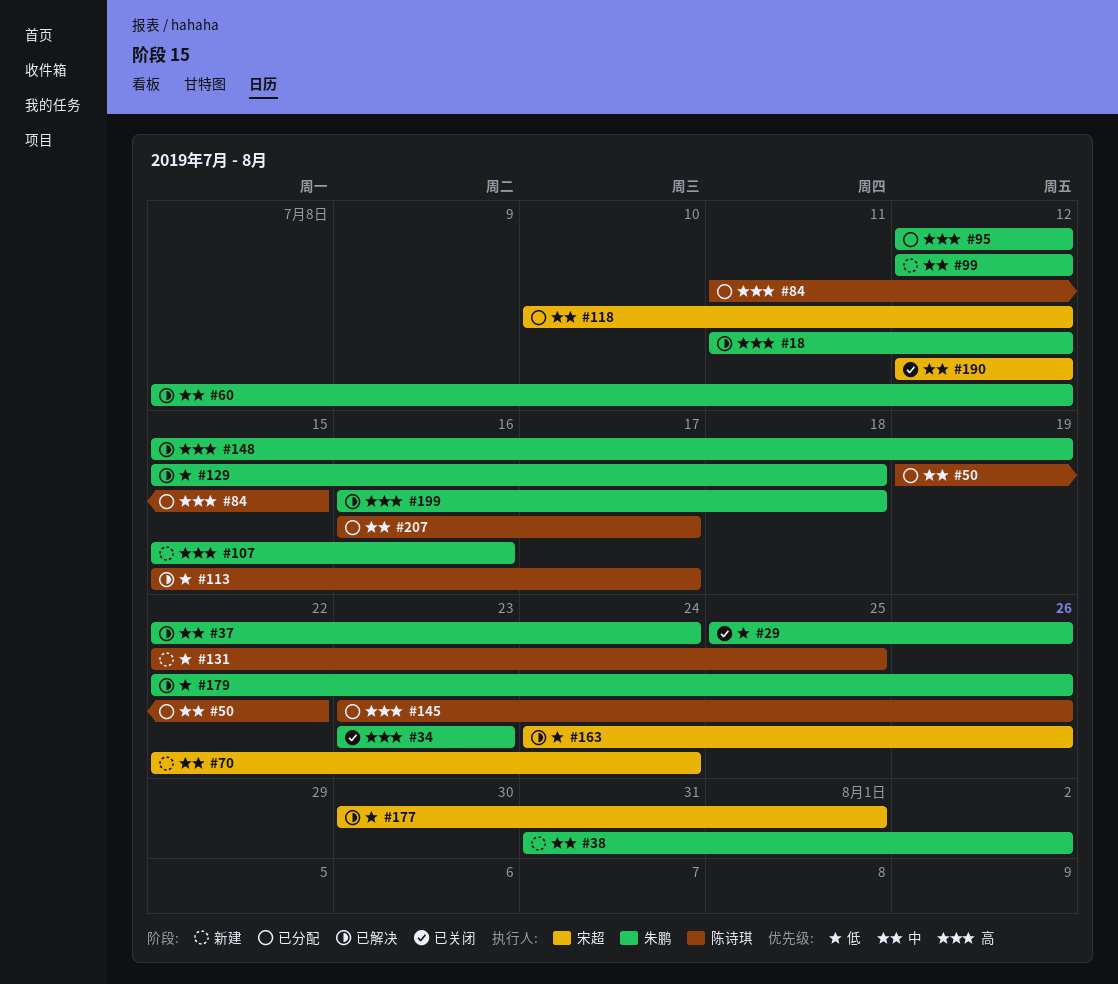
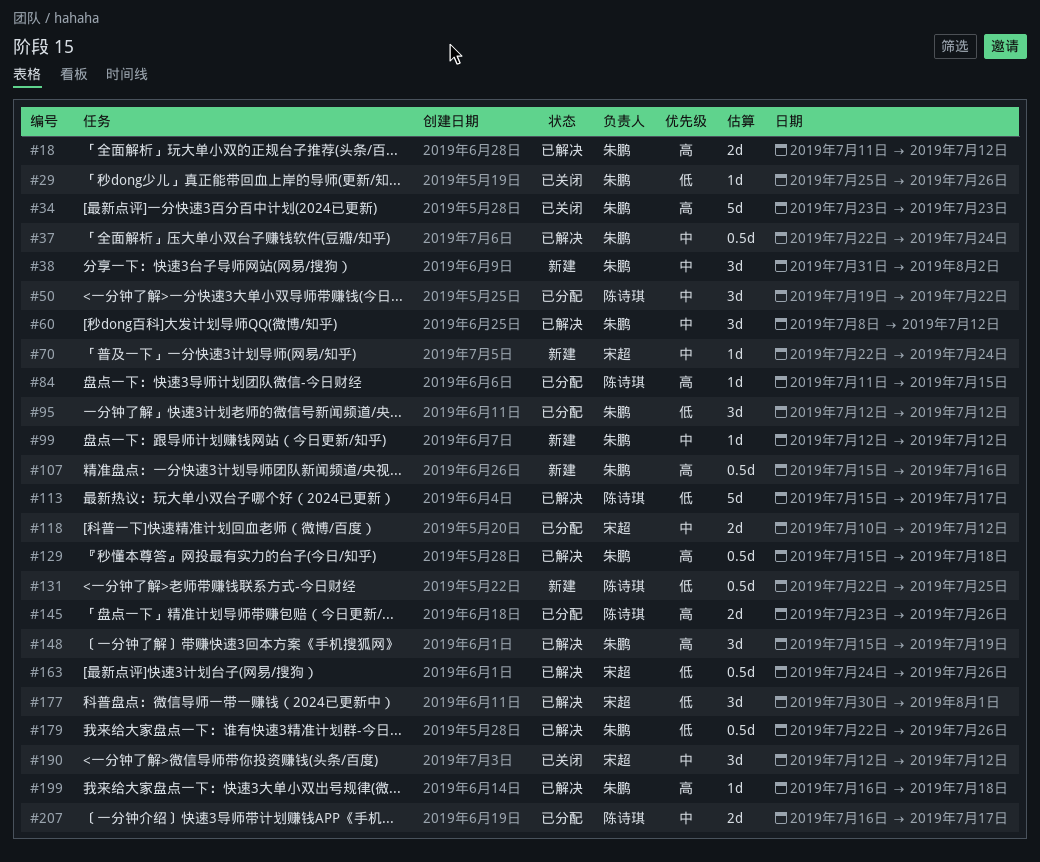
#95, priority: 高 -> 低
#129, priority: 低 -> 高

